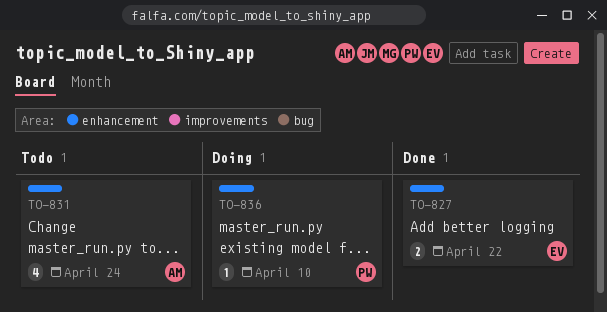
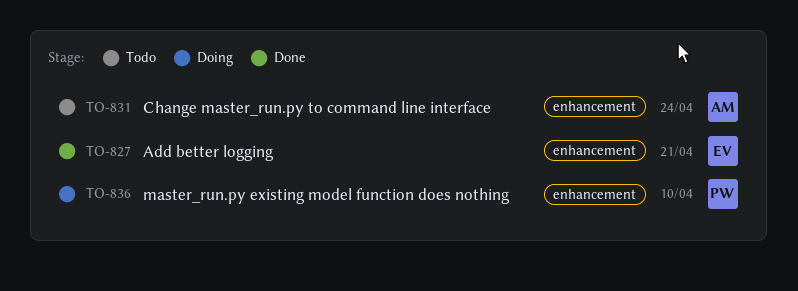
TO-827, due: Apr 22 -> Apr 21

